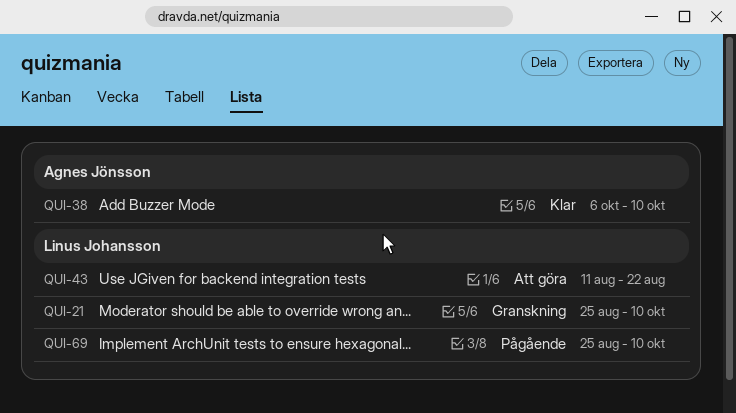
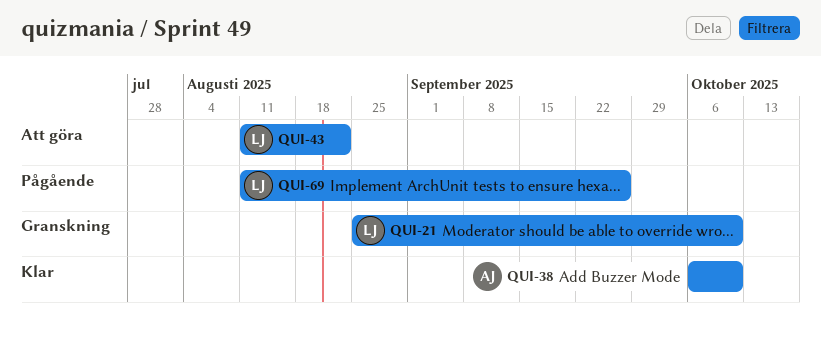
QUI-69, start: Aug 25 -> Aug 11
QUI-69, due: Oct 10 -> Sep 26

